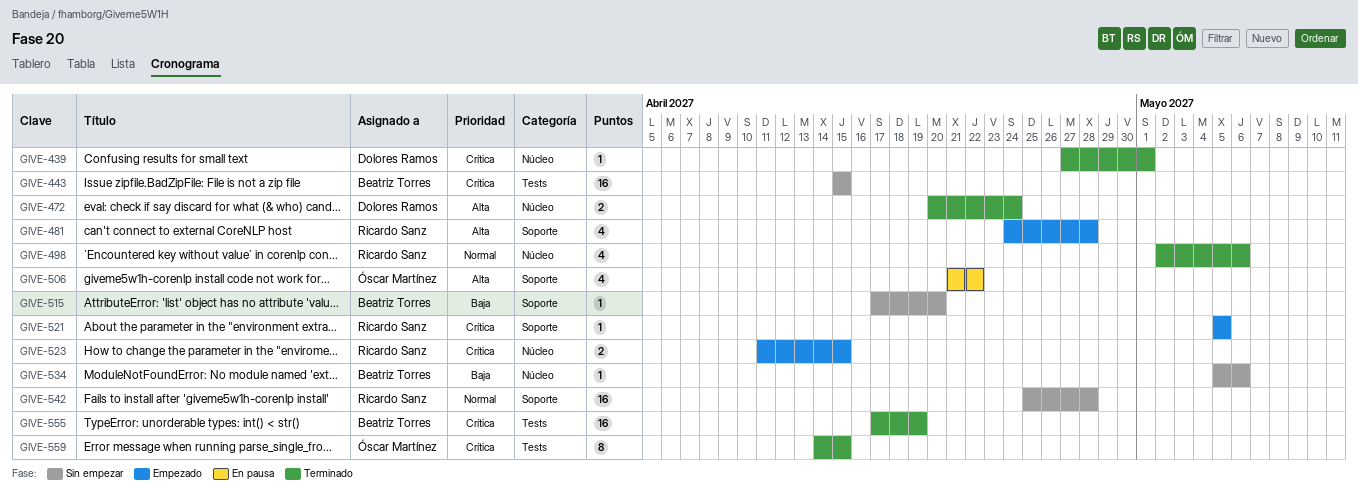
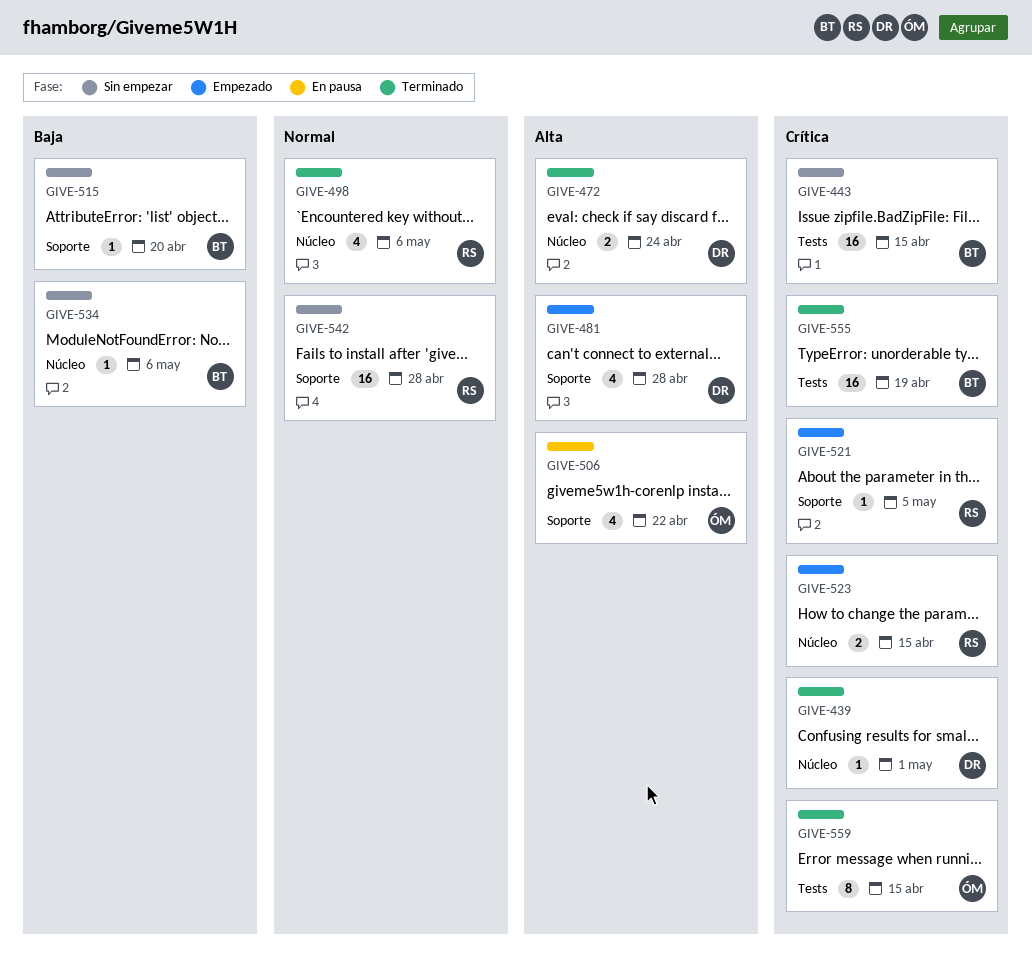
GIVE-481, owner: Ricardo Sanz -> Dolores Ramos

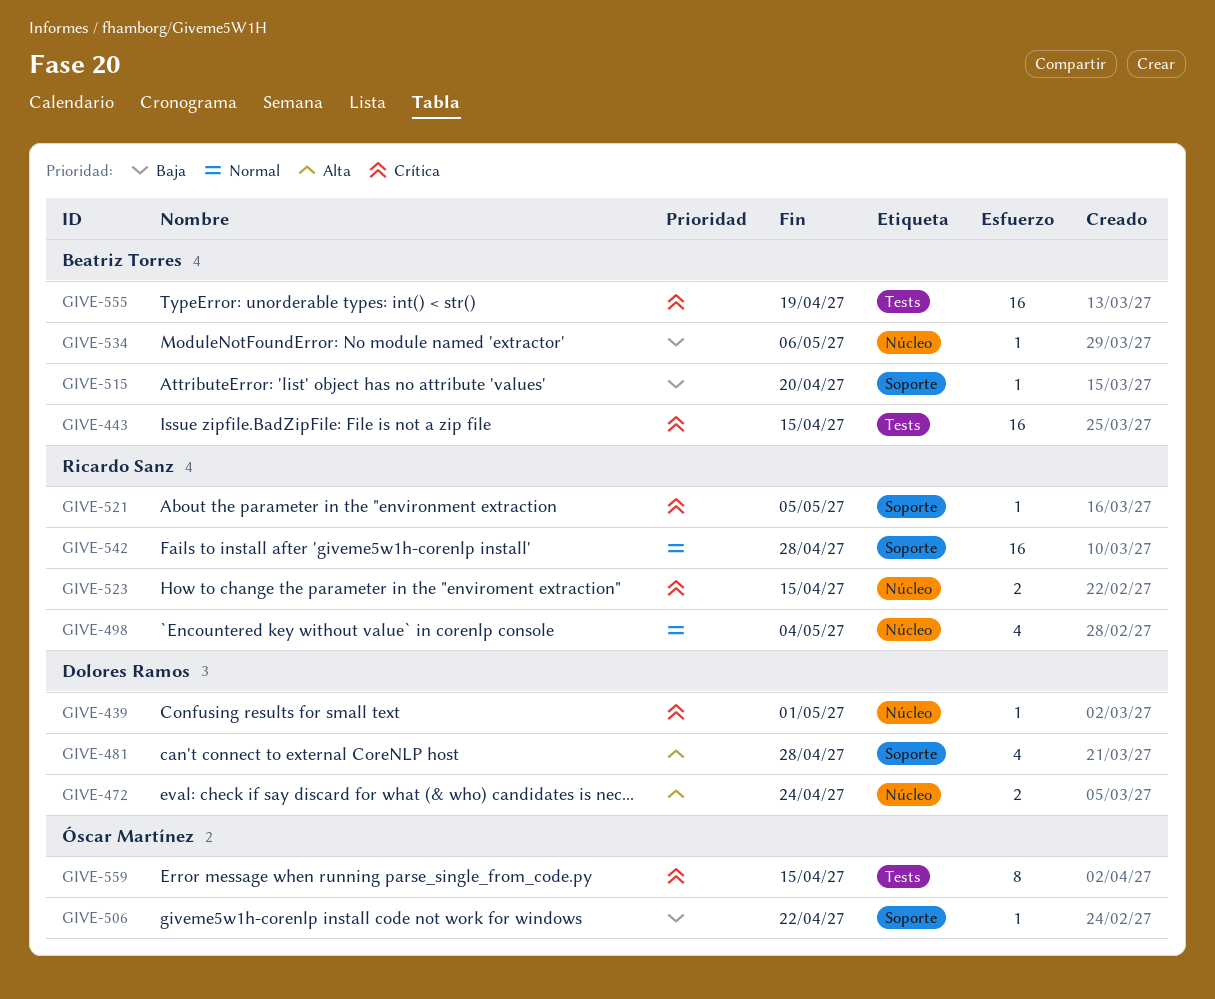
GIVE-498, due: May 6 -> May 4
GIVE-506, priority: Alta -> Baja
GIVE-506, estimate: 4 -> 1

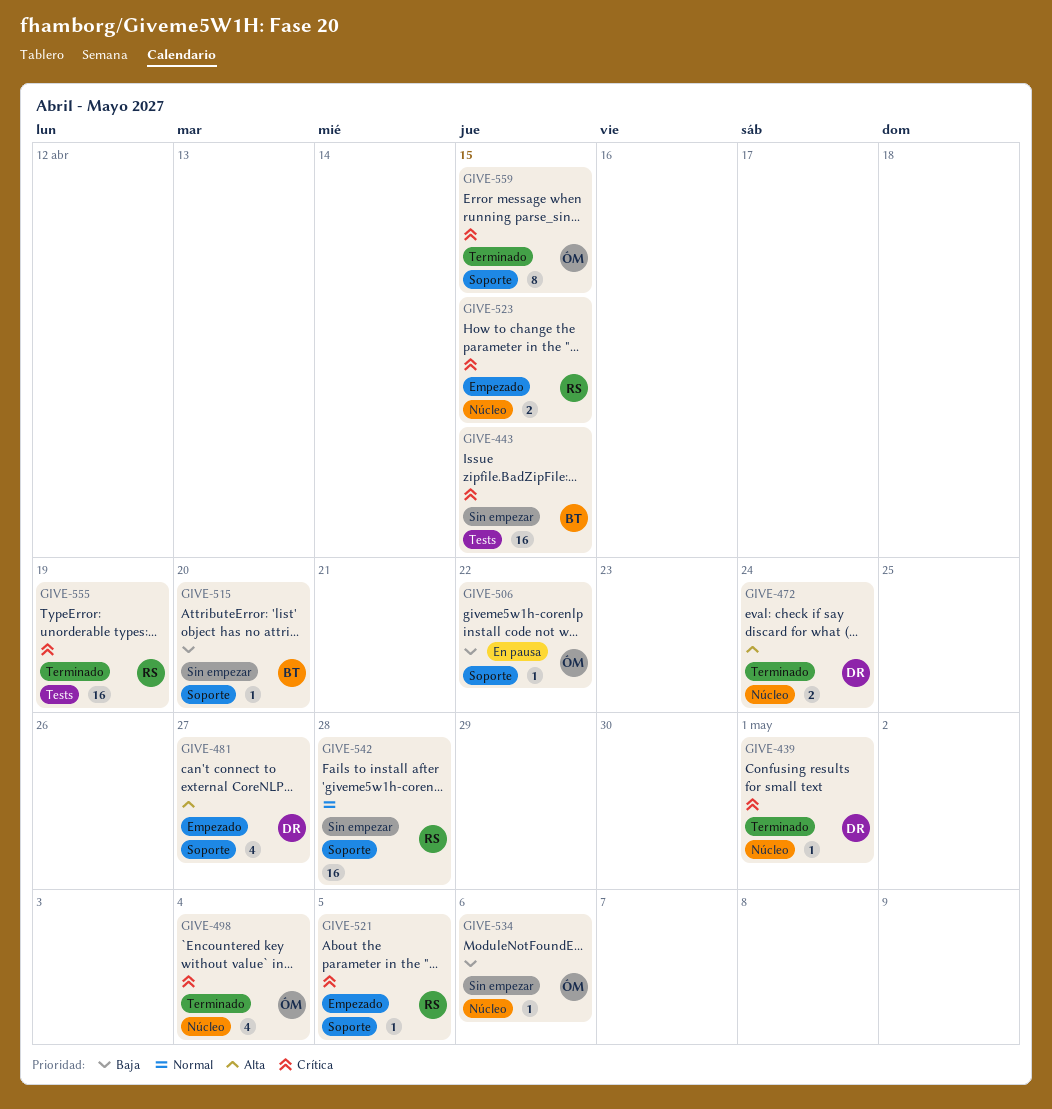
GIVE-481, due: Apr 28 -> Apr 27
GIVE-498, owner: Ricardo Sanz -> Óscar Martínez
GIVE-498, priority: Normal -> Crítica
GIVE-534, owner: Beatriz Torres -> Óscar Martínez
GIVE-555, owner: Beatriz Torres -> Ricardo Sanz
GIVE-559, label: Tests -> Soporte

